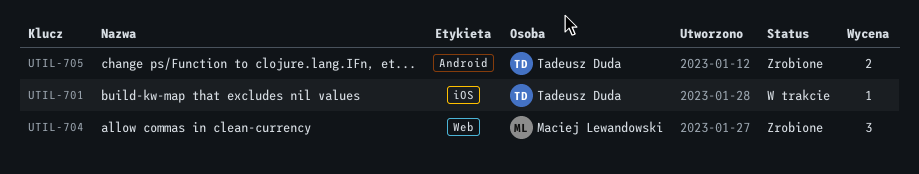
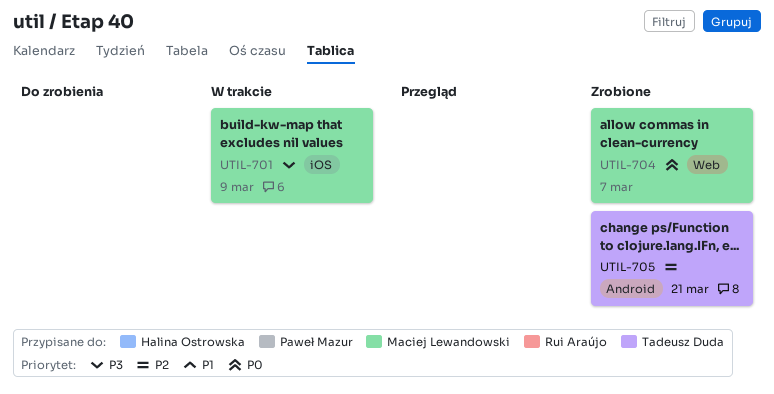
UTIL-701, owner: Tadeusz Duda -> Maciej Lewandowski

